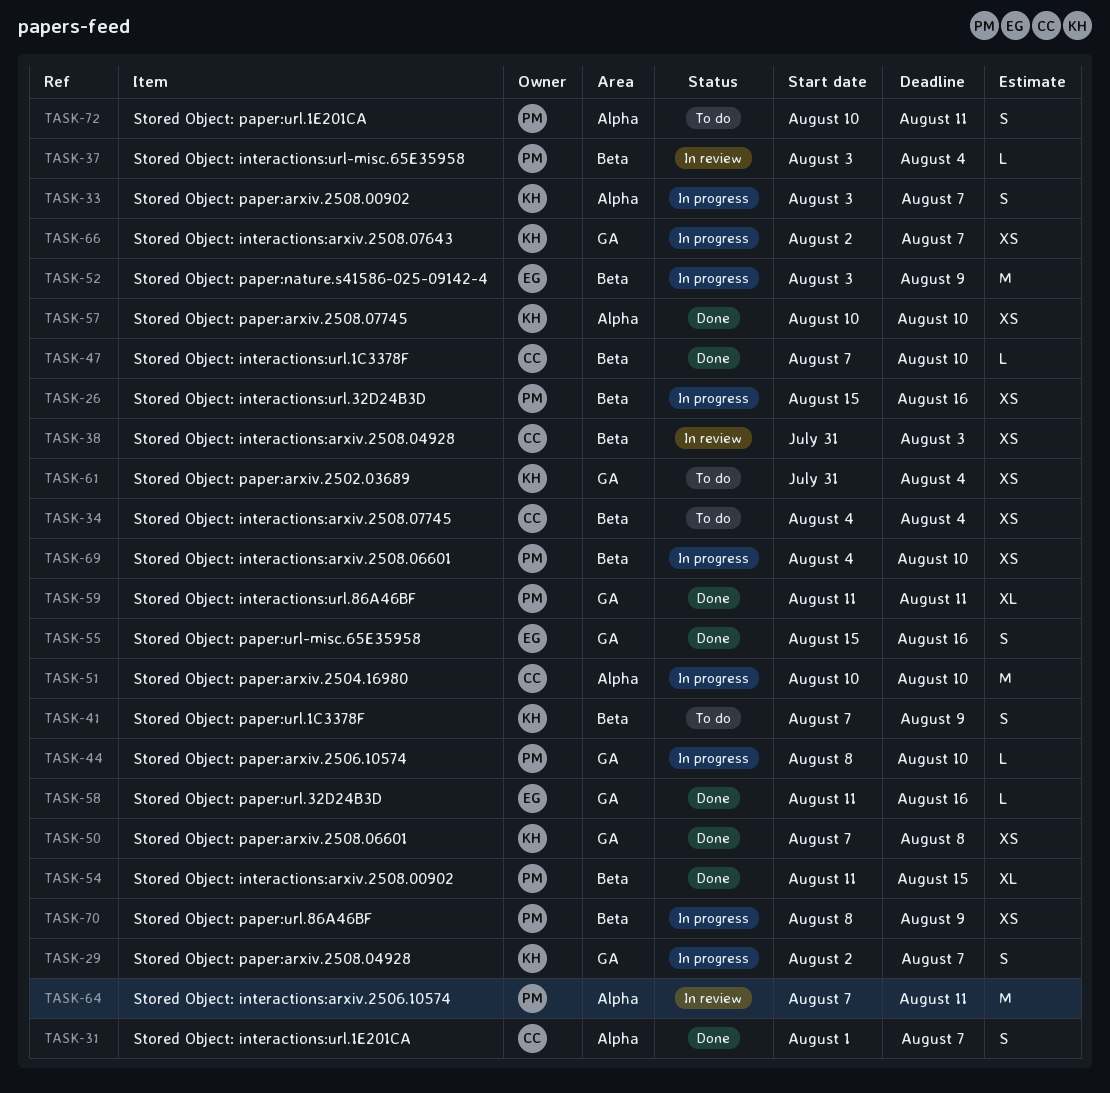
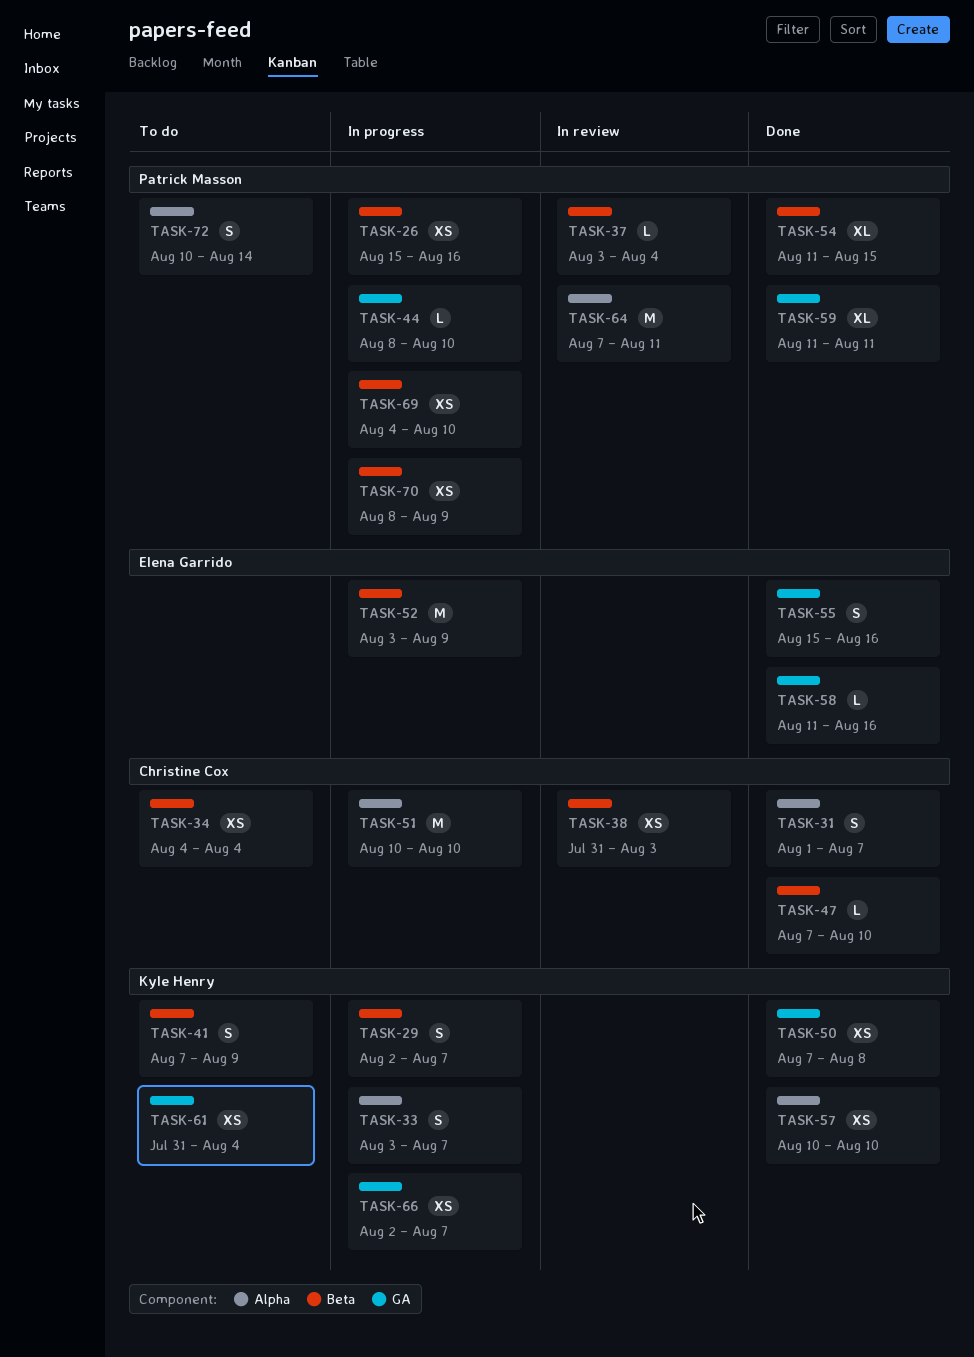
TASK-29, label: GA -> Beta
TASK-72, due: Aug 11 -> Aug 14

